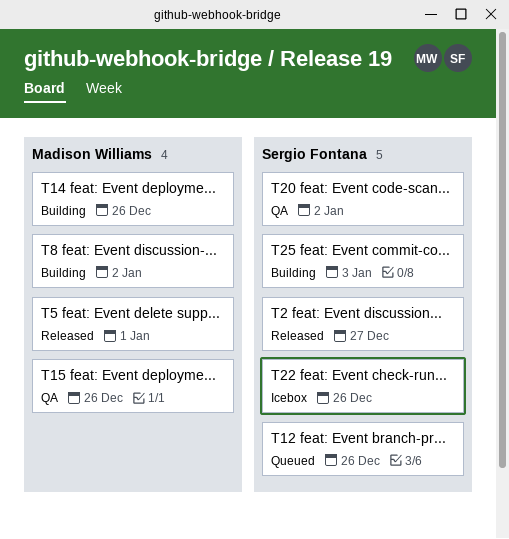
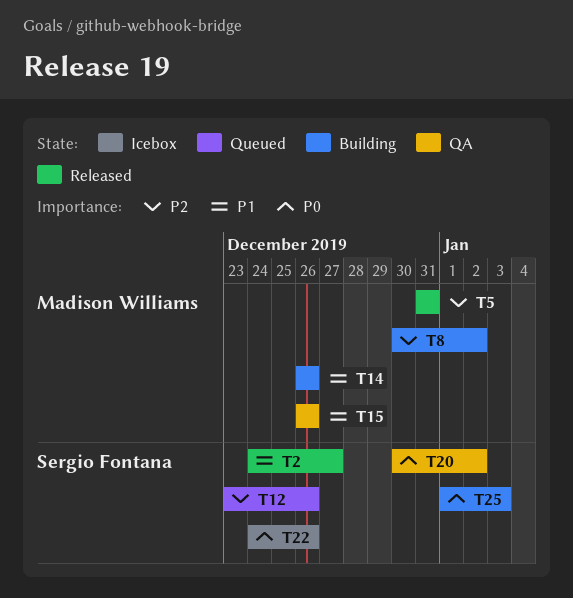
T5, due: Jan 1 -> Dec 31

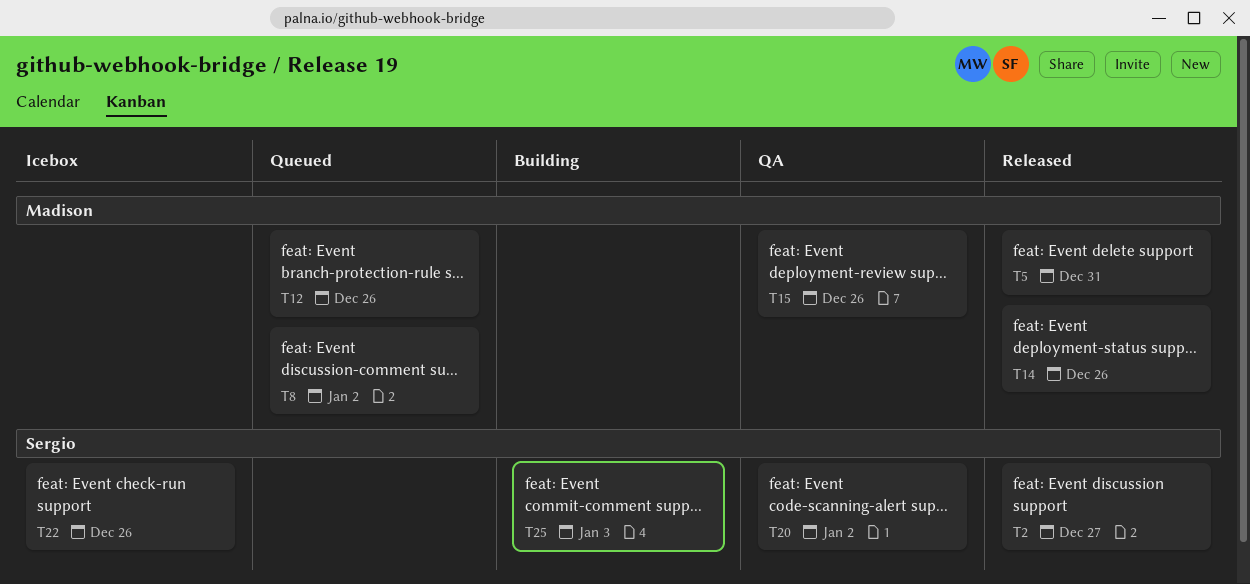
T8, status: Building -> Queued
T12, owner: Sergio Fontana -> Madison Williams
T14, status: Building -> Released

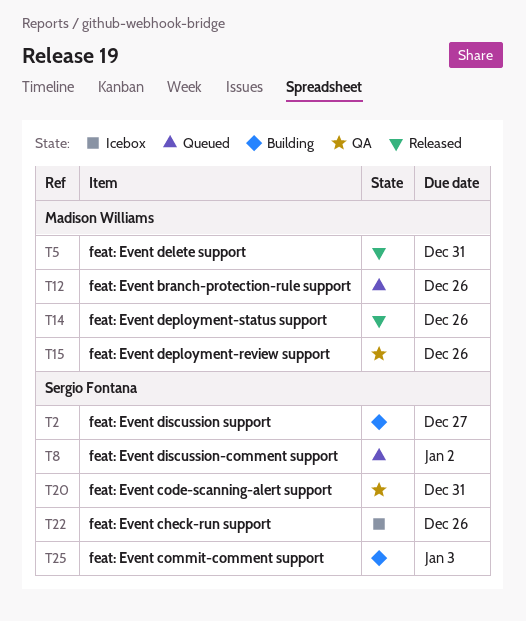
T2, status: Released -> Building
T8, owner: Madison Williams -> Sergio Fontana
T20, due: Jan 2 -> Dec 31

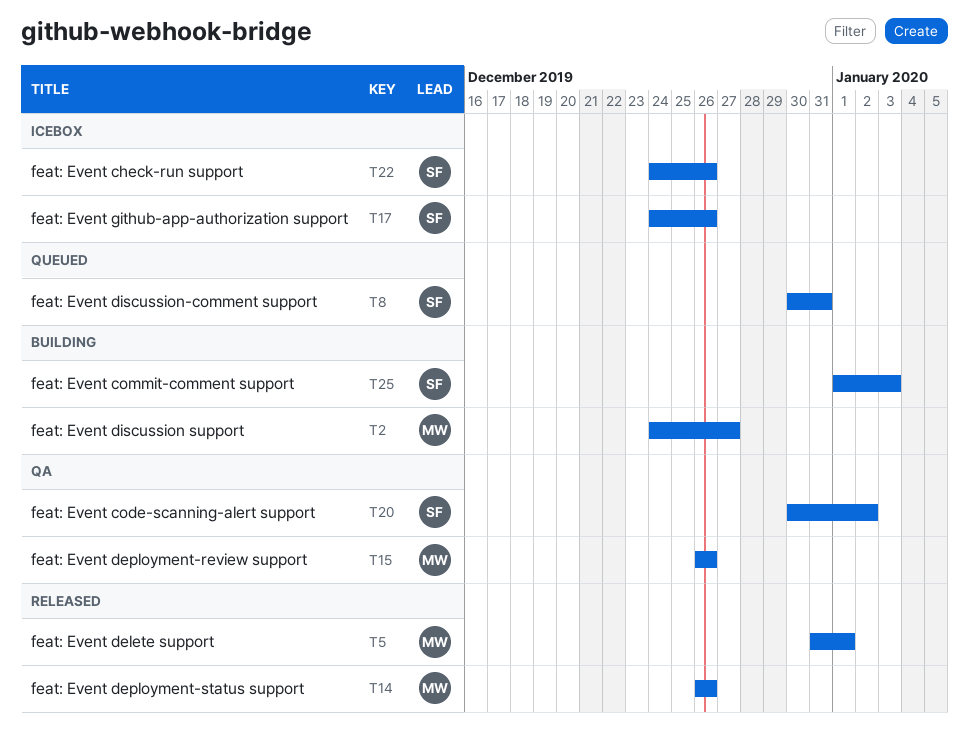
T2, owner: Sergio Fontana -> Madison Williams
T5, due: Dec 31 -> Jan 1
T8, due: Jan 2 -> Dec 31
T12: present -> none
T17: none -> present
T20, due: Dec 31 -> Jan 2

